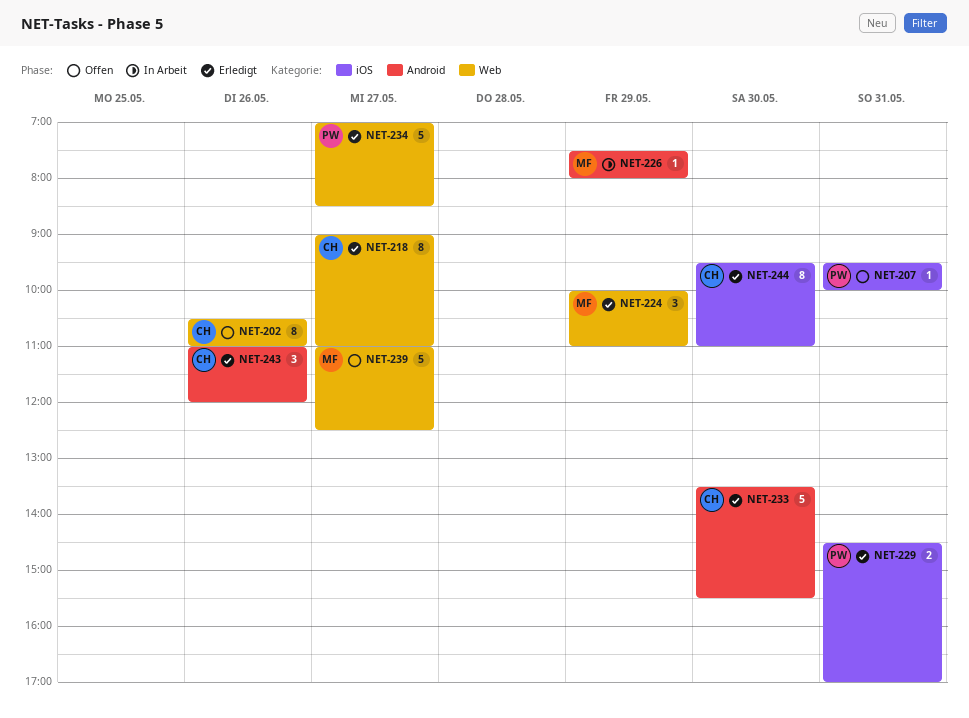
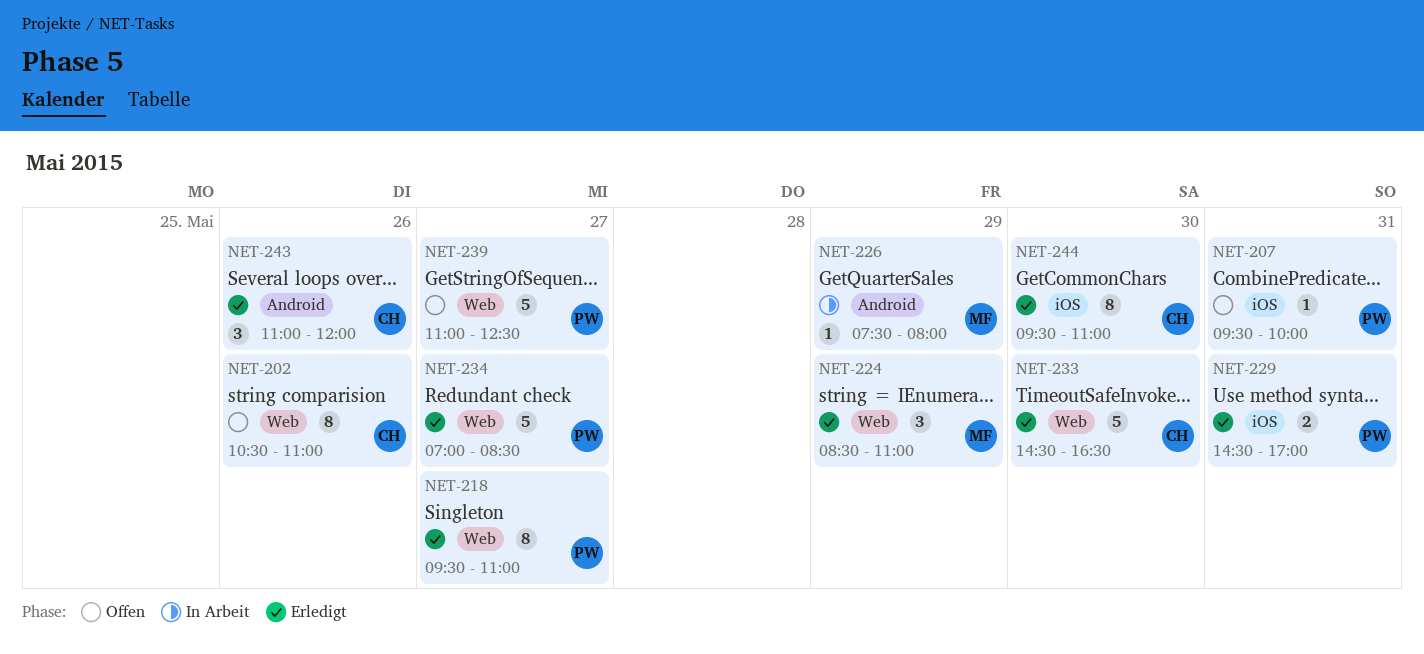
NET-218, owner: CH -> PW
NET-218, begins: 09:00 -> 09:30
NET-224, begins: 10:00 -> 08:30
NET-233, label: Android -> Web
NET-233, begins: 13:30 -> 14:30
NET-233, ends: 15:30 -> 16:30
NET-239, owner: MF -> PW

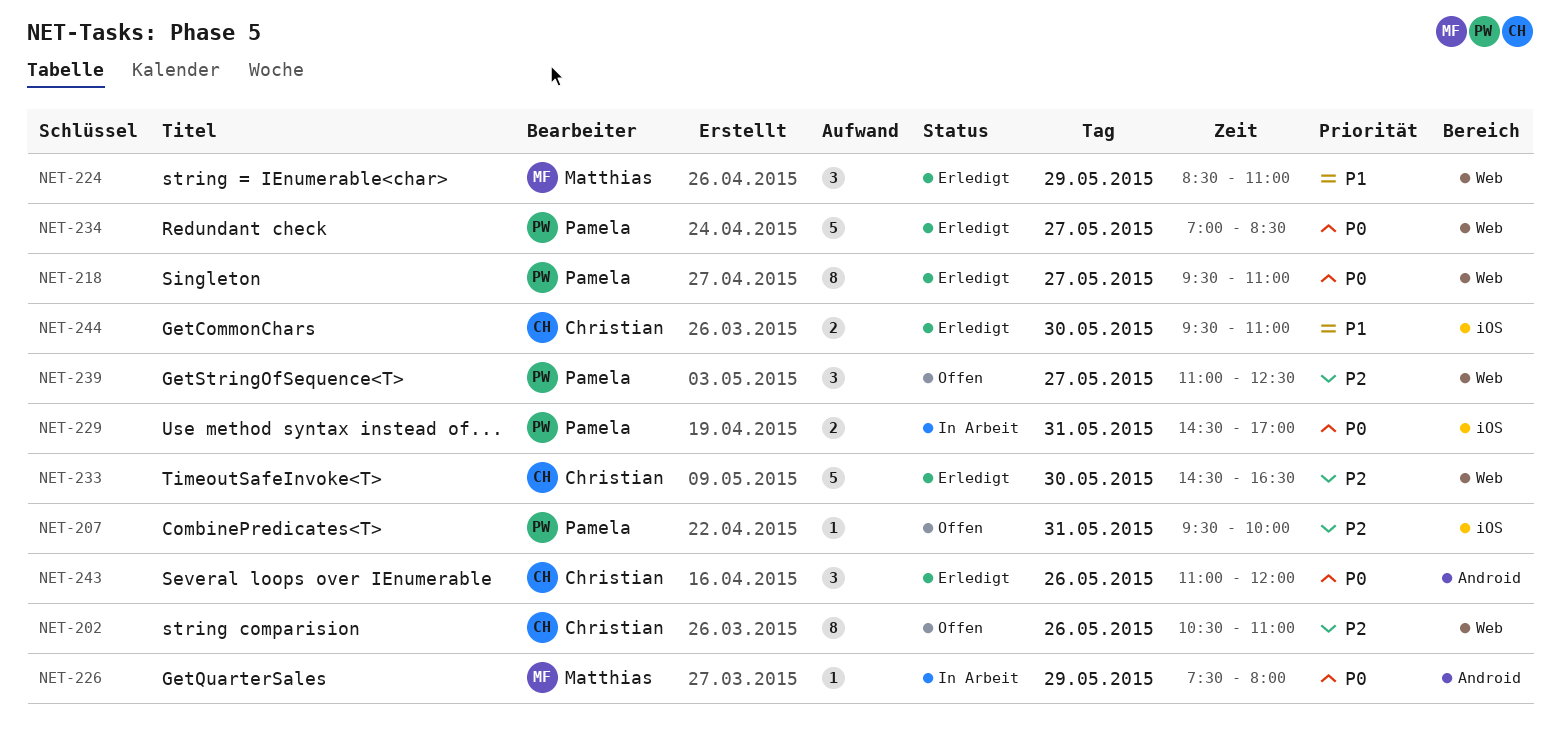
NET-229, status: Erledigt -> In Arbeit
NET-239, estimate: 5 -> 3
NET-244, estimate: 8 -> 2

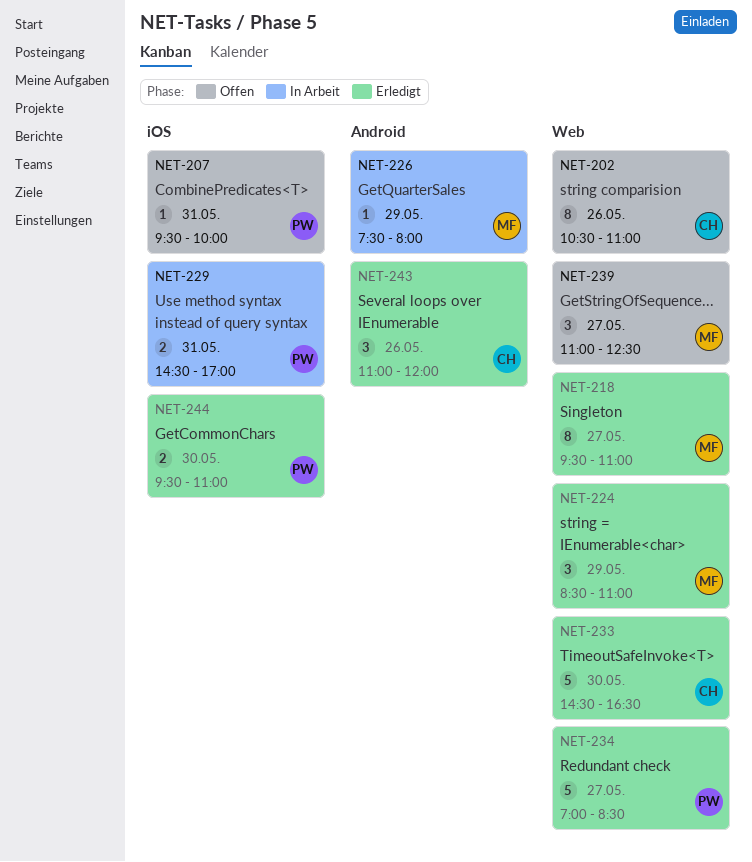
NET-218, owner: Pamela -> Matthias
NET-239, owner: Pamela -> Matthias
NET-244, owner: Christian -> Pamela

